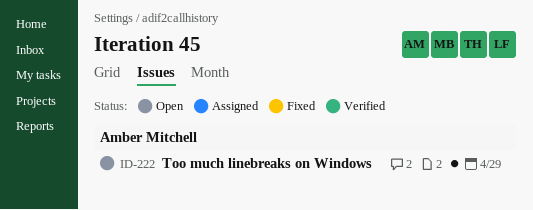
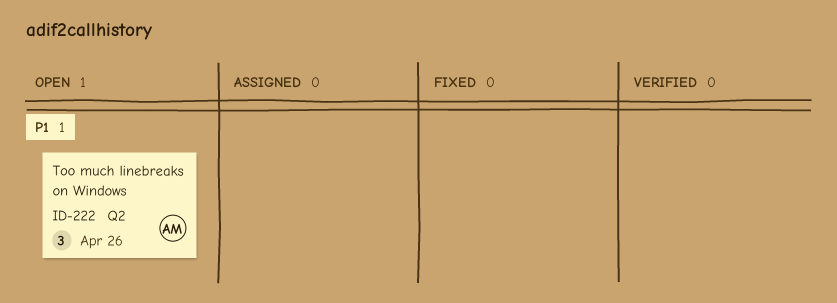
ID-222, estimate: 1 -> 3
ID-222, due: Apr 29 -> Apr 26

